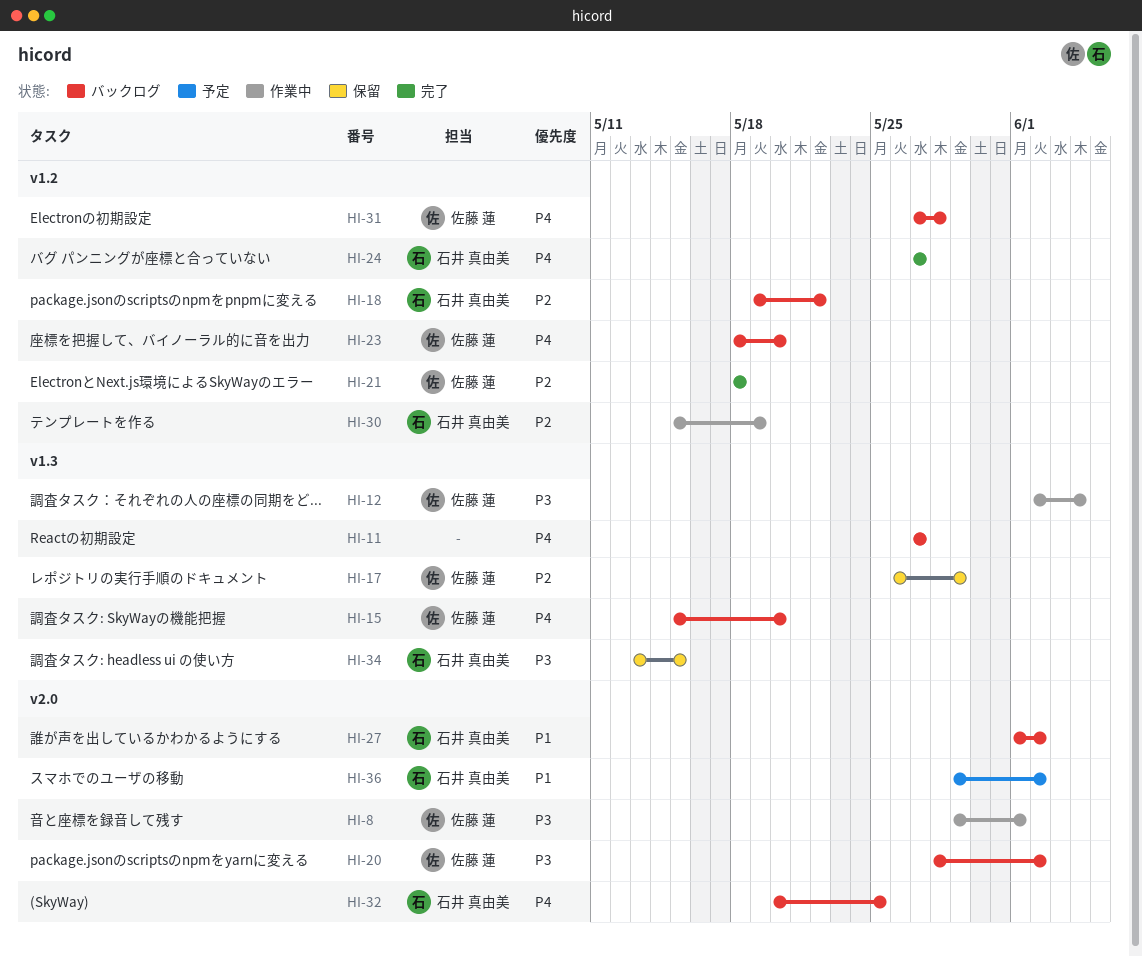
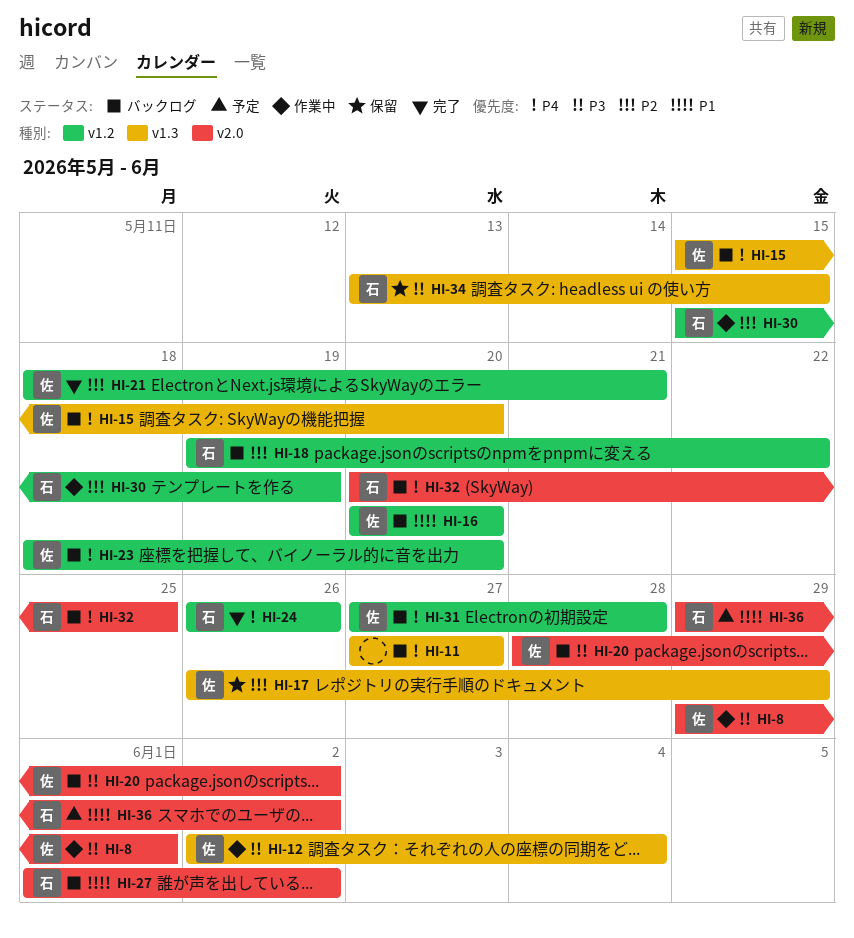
HI-16: none -> present
HI-21, due: May 18 -> May 21
HI-24, start: May 27 -> May 26
HI-24, due: May 27 -> May 26

